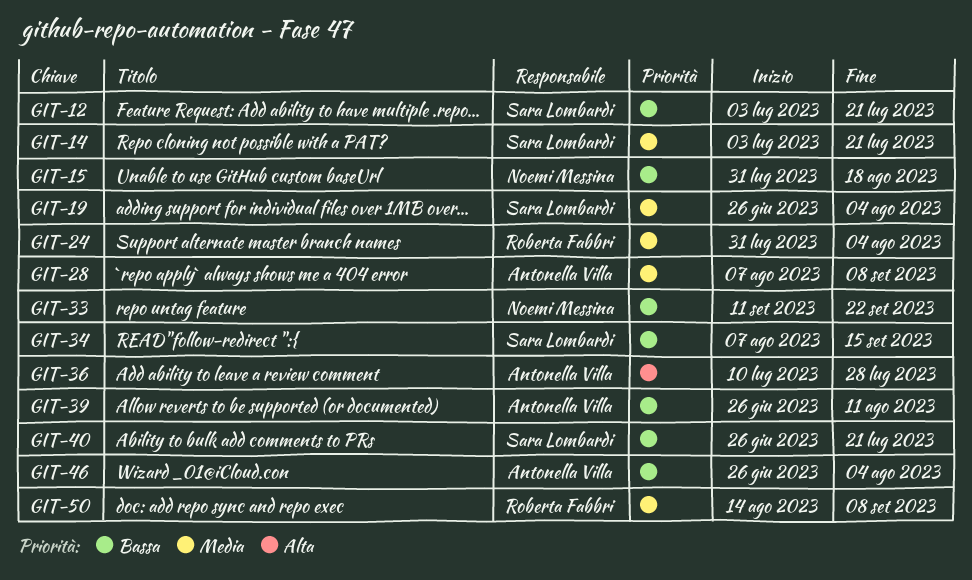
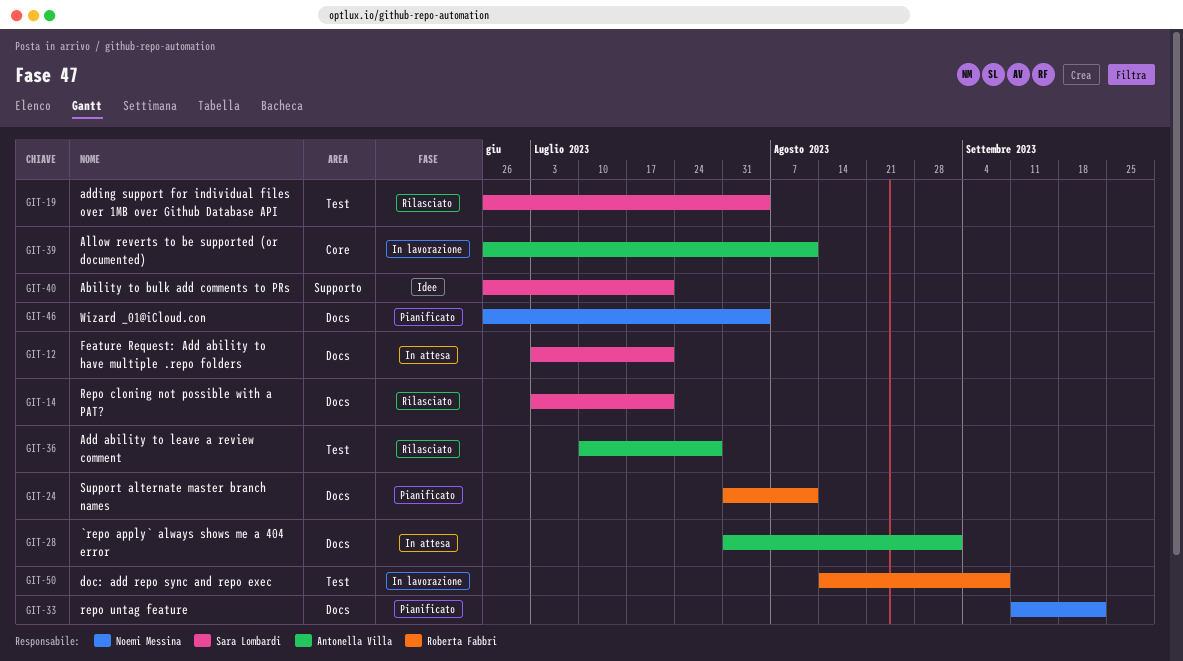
GIT-15: present -> none
GIT-24, due: Aug 4 -> Aug 11
GIT-28, start: Aug 7 -> Jul 31
GIT-28, due: Sep 8 -> Sep 1
GIT-34: present -> none
GIT-46, owner: Antonella Villa -> Noemi Messina

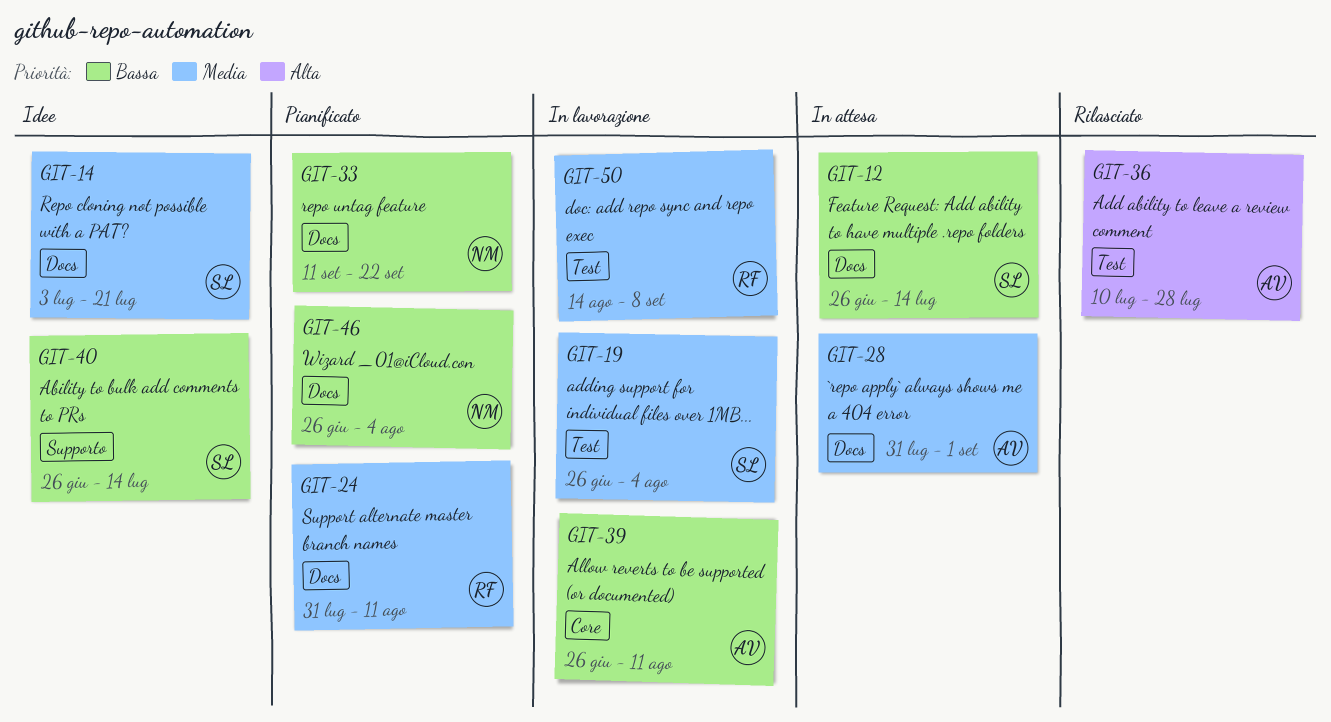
GIT-12, start: Jul 3 -> Jun 26
GIT-12, due: Jul 21 -> Jul 14
GIT-14, status: Rilasciato -> Idee
GIT-19, status: Rilasciato -> In lavorazione
GIT-40, due: Jul 21 -> Jul 14

